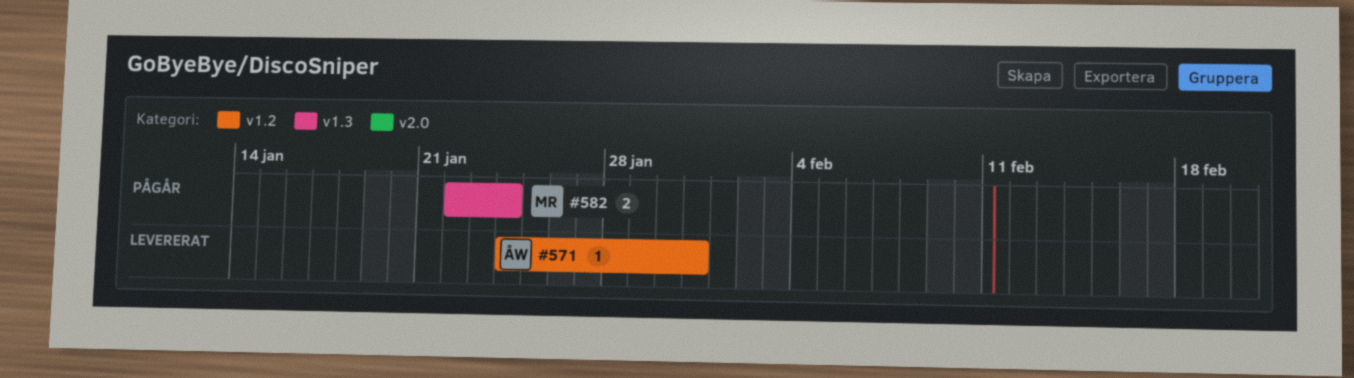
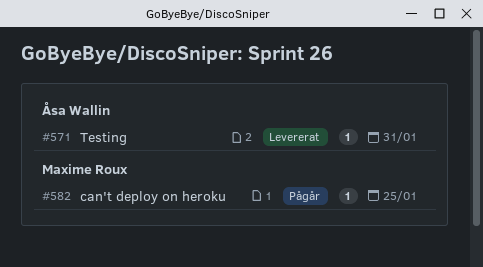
#582, estimate: 2 -> 1
#582, due: Jan 24 -> Jan 25

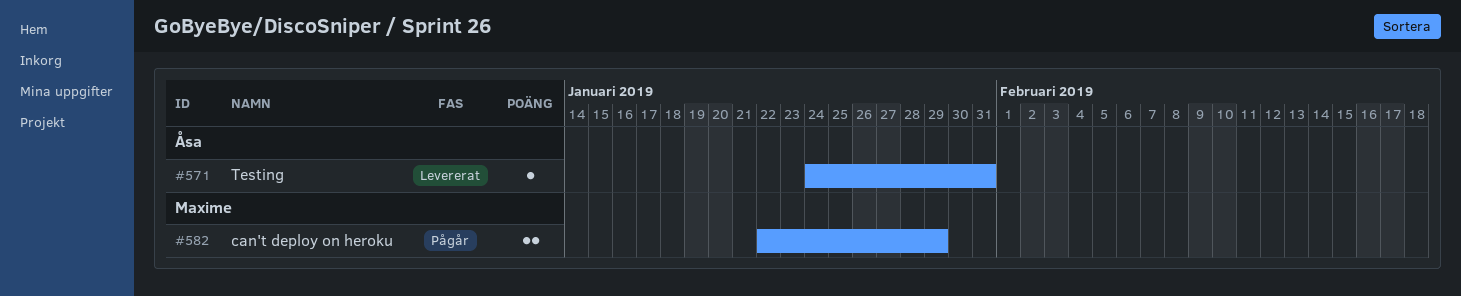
#582, estimate: 1 -> 2
#582, due: Jan 25 -> Jan 29

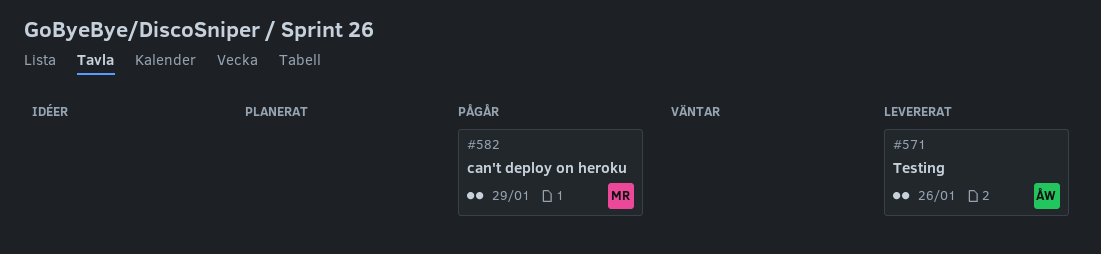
#571, estimate: 1 -> 2
#571, due: Jan 31 -> Jan 26

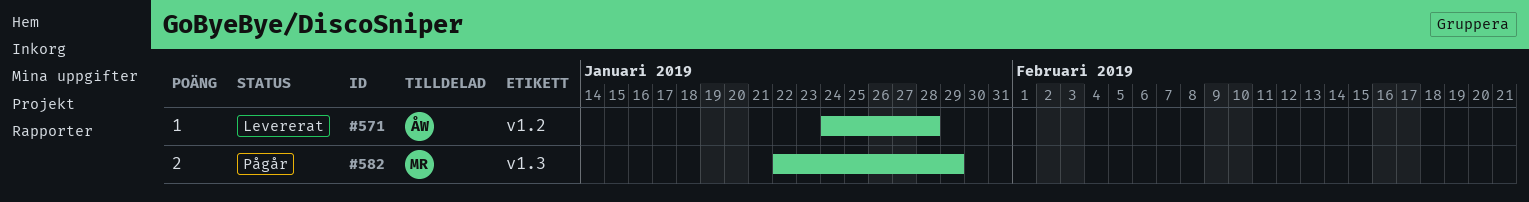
#571, estimate: 2 -> 1
#571, due: Jan 26 -> Jan 28

